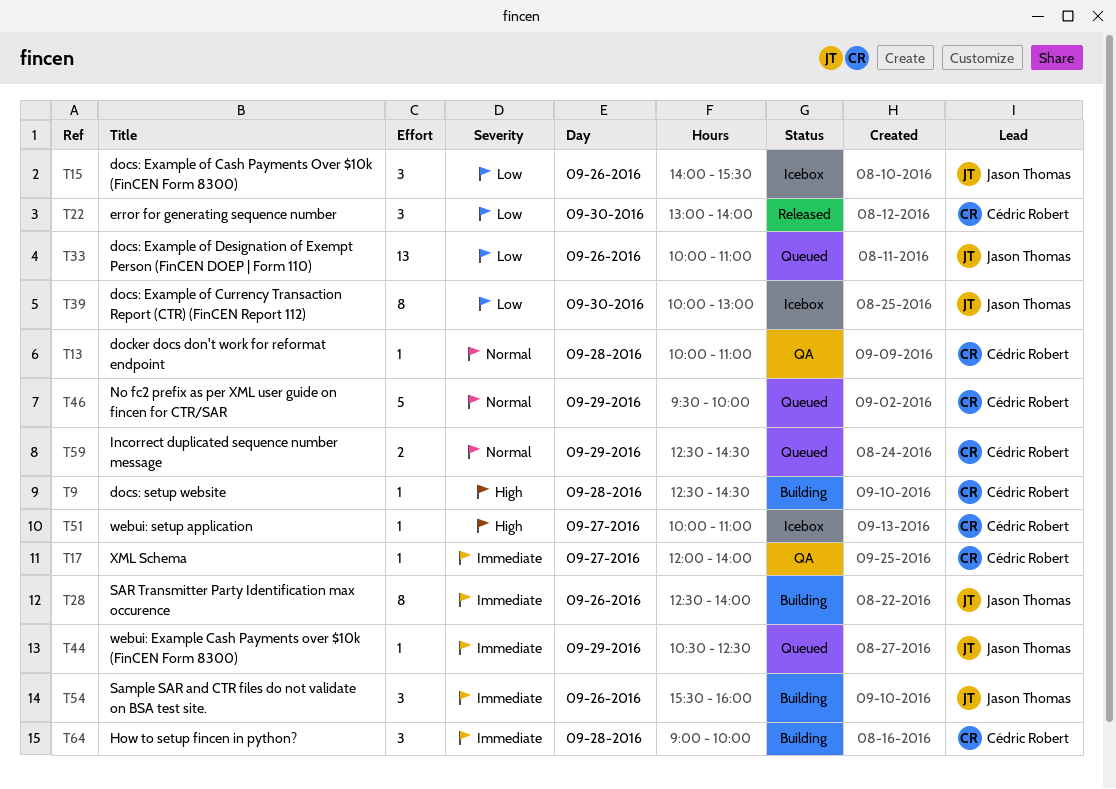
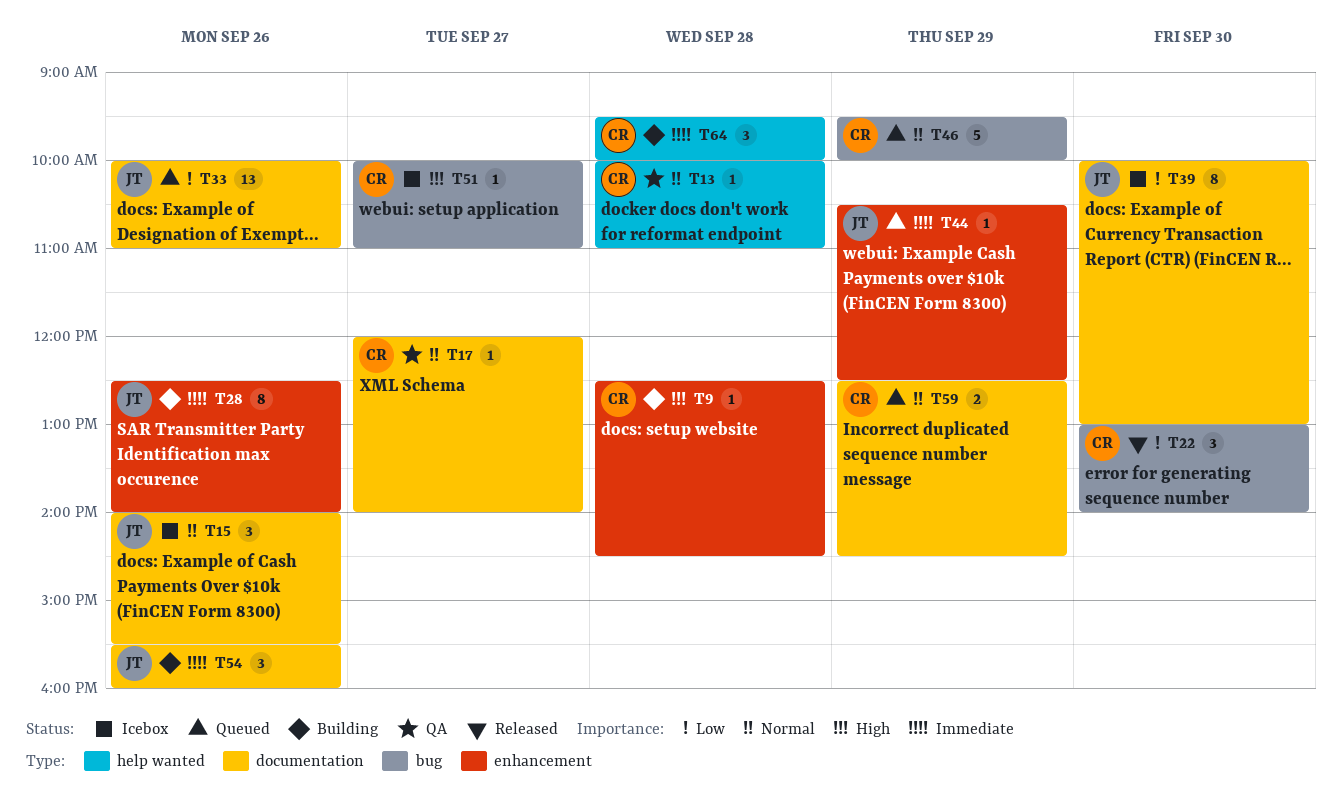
T15, priority: Low -> Normal
T17, priority: Immediate -> Normal
T64, begins: 09:00 -> 09:30

